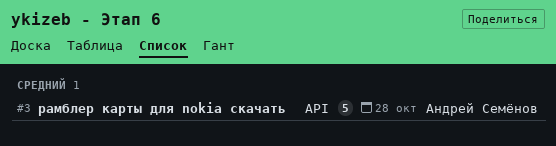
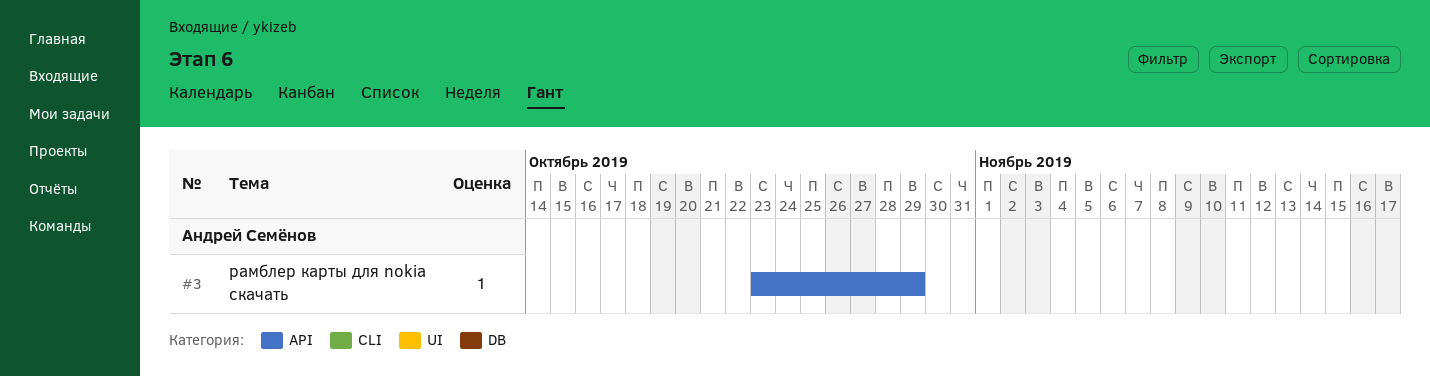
#3, estimate: 5 -> 1
#3, due: Oct 28 -> Oct 29

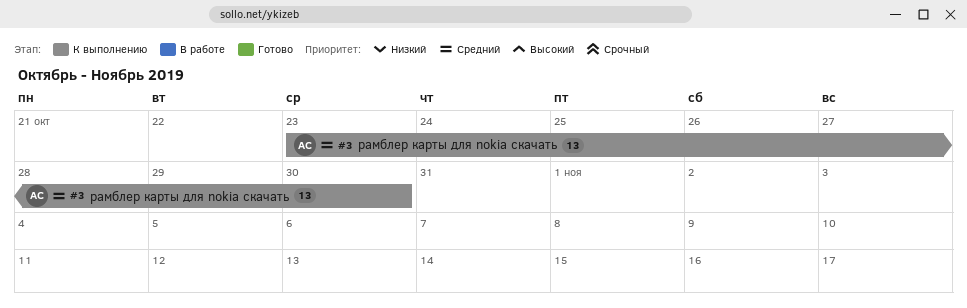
#3, estimate: 1 -> 13
#3, due: Oct 29 -> Oct 30

